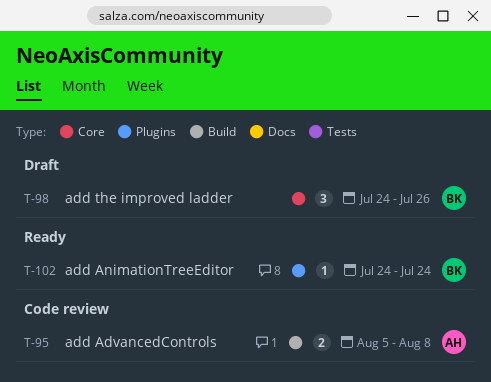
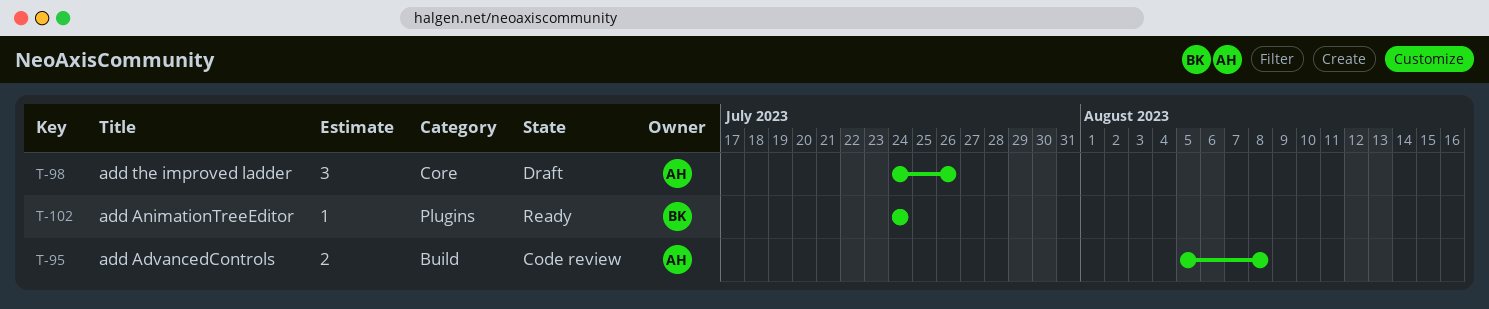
T-98, owner: BK -> AH

